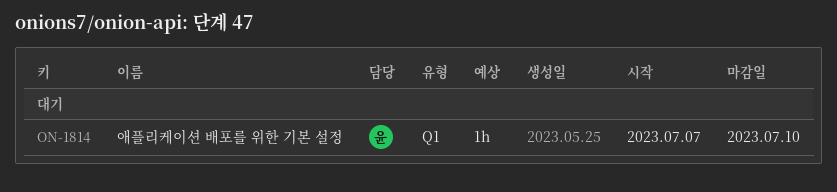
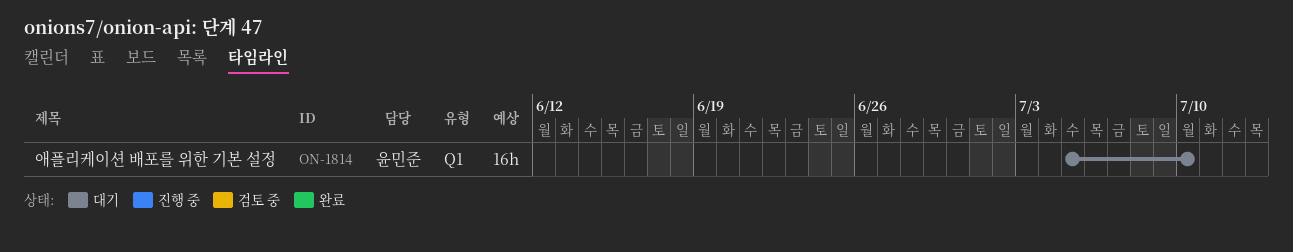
ON-1814, estimate: 1h -> 16h
ON-1814, start: Jul 7 -> Jul 5

